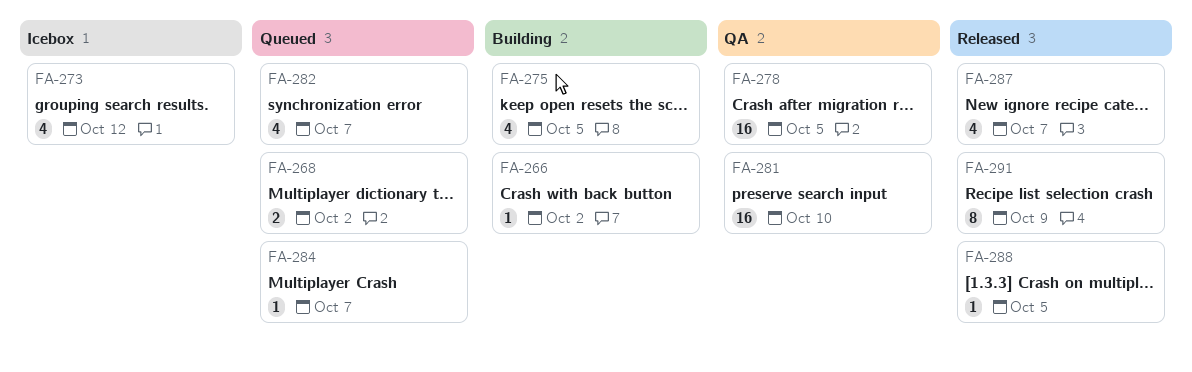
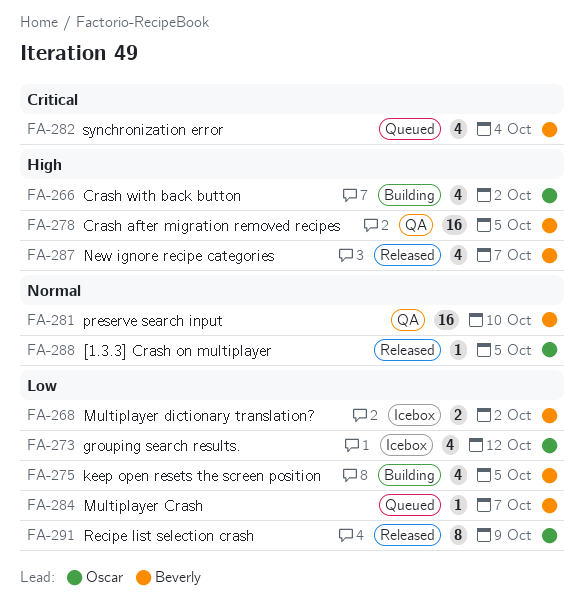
FA-266, estimate: 1 -> 4
FA-268, status: Queued -> Icebox
FA-282, due: Oct 7 -> Oct 4

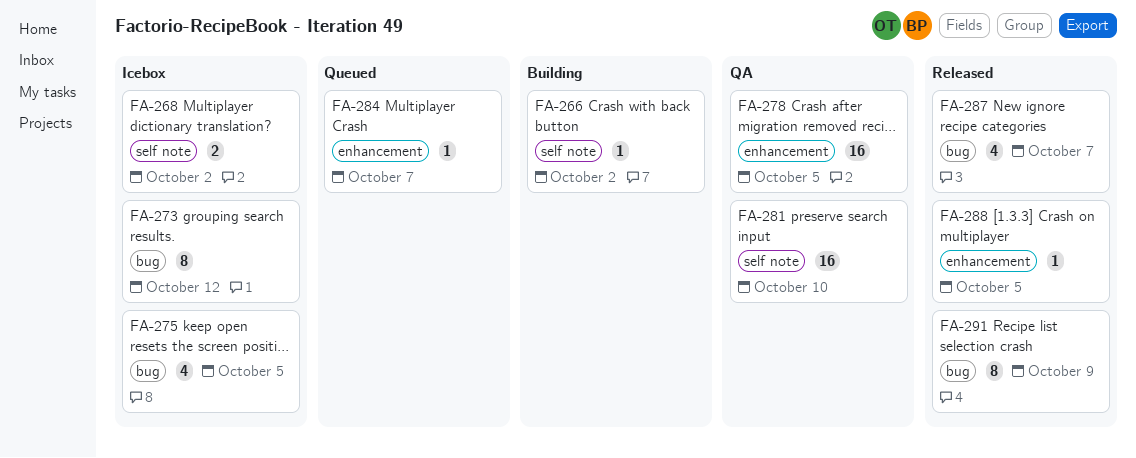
FA-266, estimate: 4 -> 1
FA-273, estimate: 4 -> 8
FA-275, status: Building -> Icebox
FA-282: present -> none

